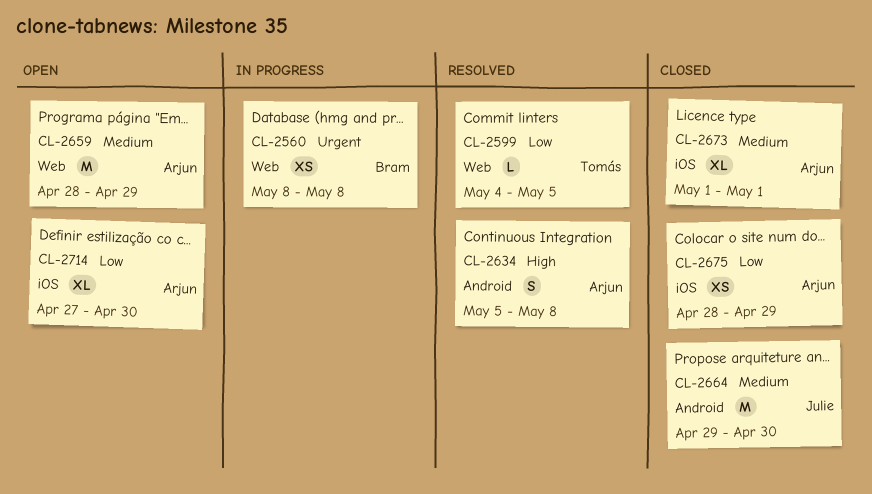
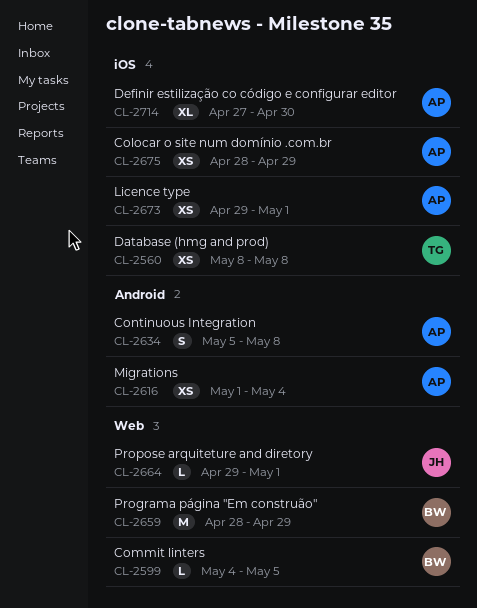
CL-2560, owner: Bram -> Tomás
CL-2560, label: Web -> iOS
CL-2599, owner: Tomás -> Bram
CL-2616: none -> present
CL-2659, owner: Arjun -> Bram
CL-2664, label: Android -> Web
CL-2664, estimate: M -> L
CL-2664, due: Apr 30 -> May 1
CL-2673, estimate: XL -> XS
CL-2673, start: May 1 -> Apr 29

